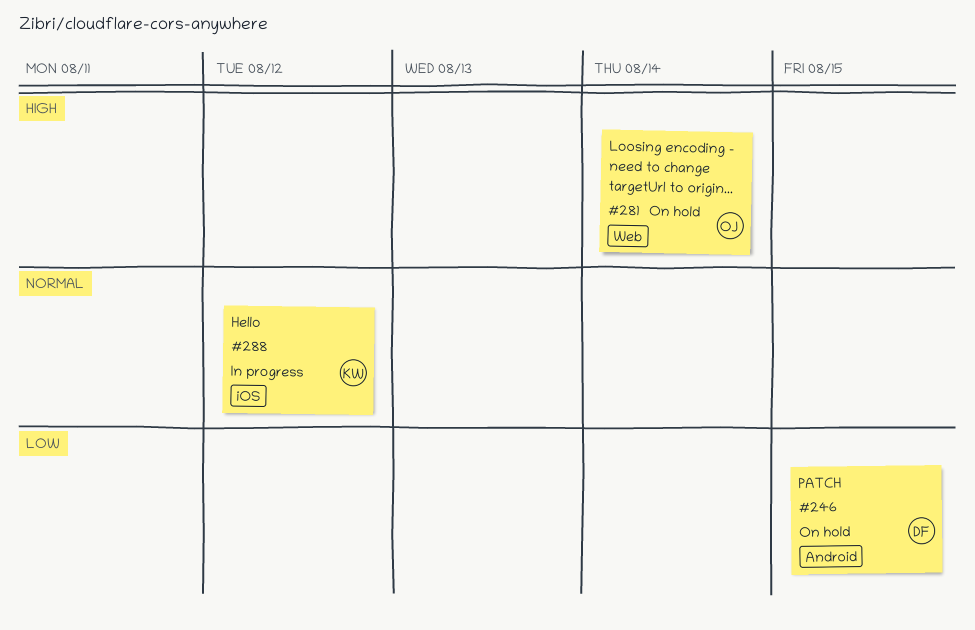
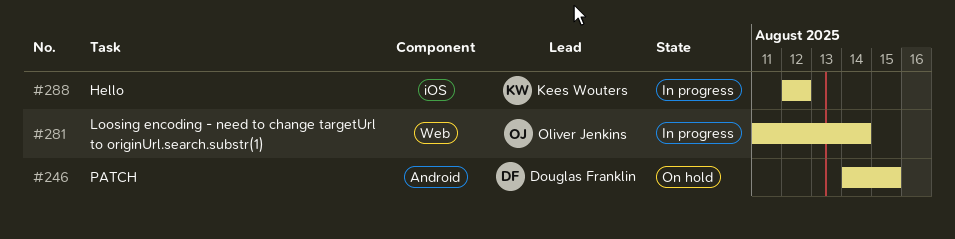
#281, status: On hold -> In progress

